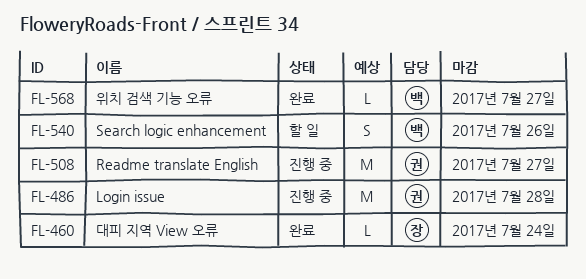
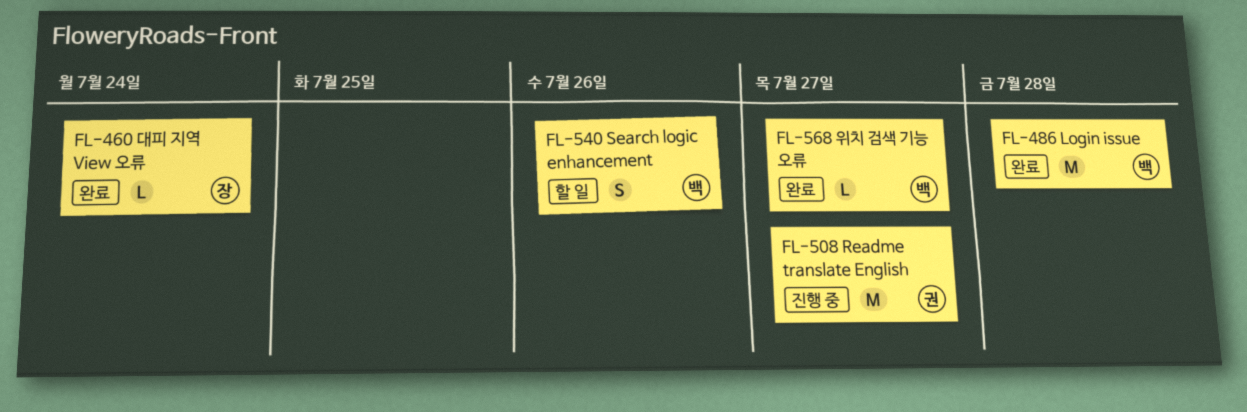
FL-486, status: 진행 중 -> 완료
FL-486, owner: 권 -> 백

